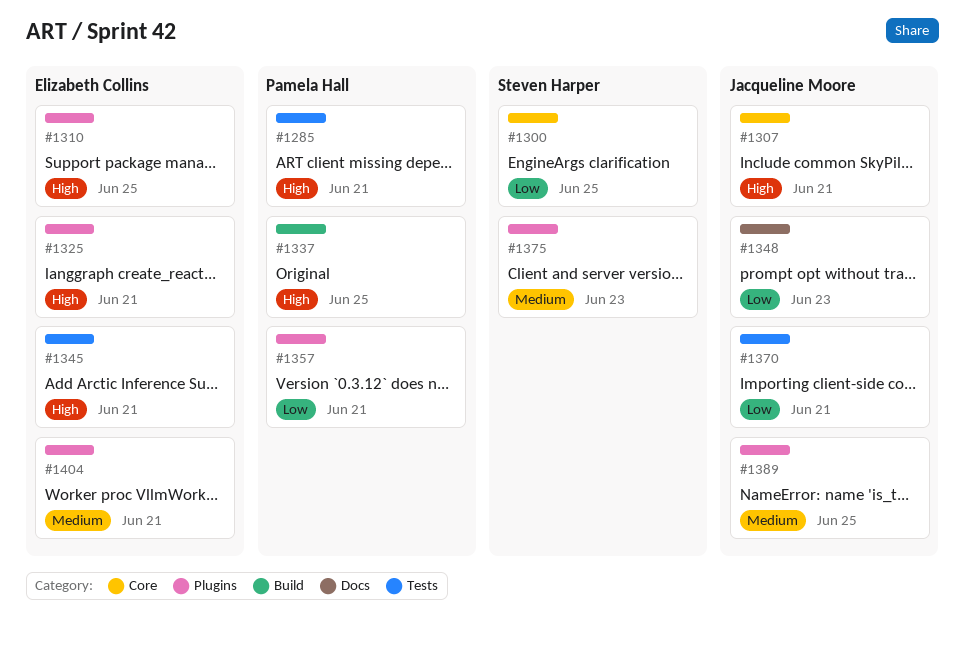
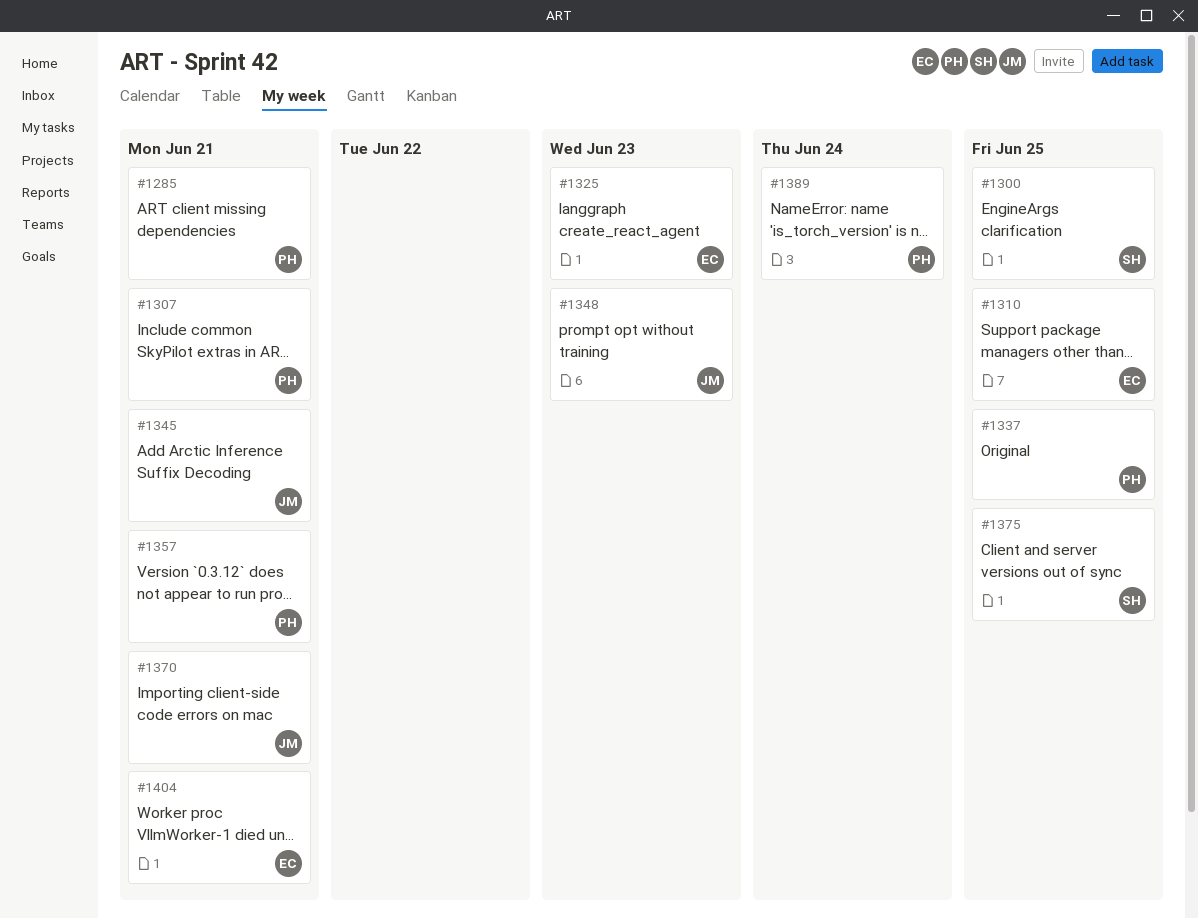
#1307, owner: Jacqueline Moore -> Pamela Hall
#1325, due: Jun 21 -> Jun 23
#1345, owner: Elizabeth Collins -> Jacqueline Moore
#1375, due: Jun 23 -> Jun 25
#1389, owner: Jacqueline Moore -> Pamela Hall
#1389, due: Jun 25 -> Jun 24

